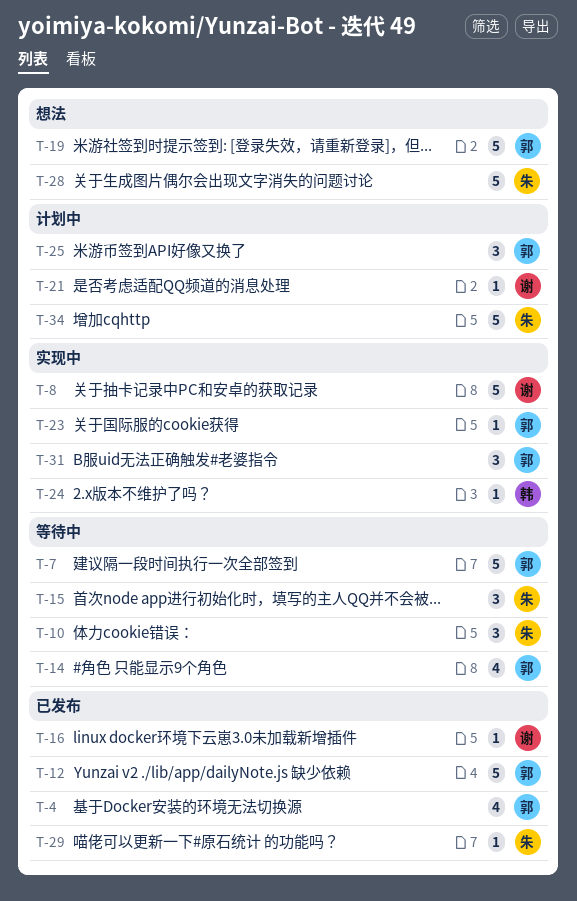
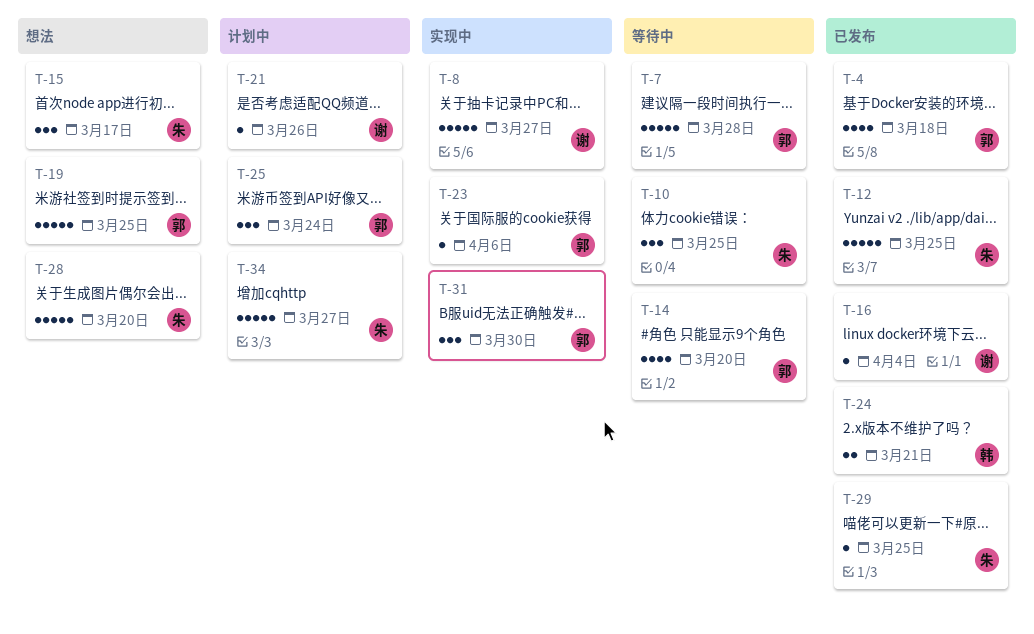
T-12, owner: 郭 -> 朱
T-15, status: 等待中 -> 想法
T-24, status: 实现中 -> 已发布
T-24, estimate: 1 -> 2

